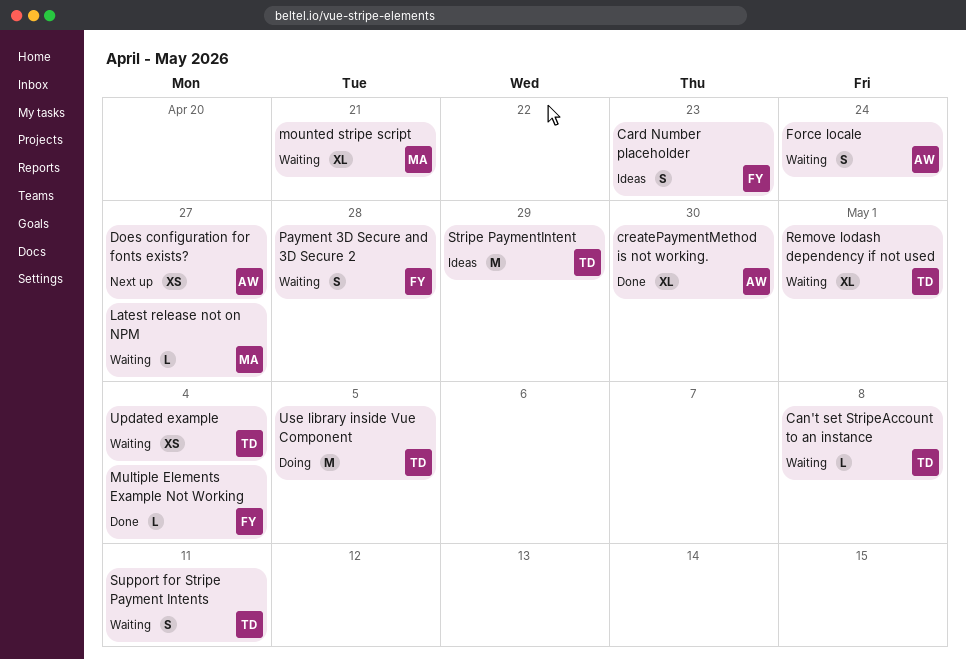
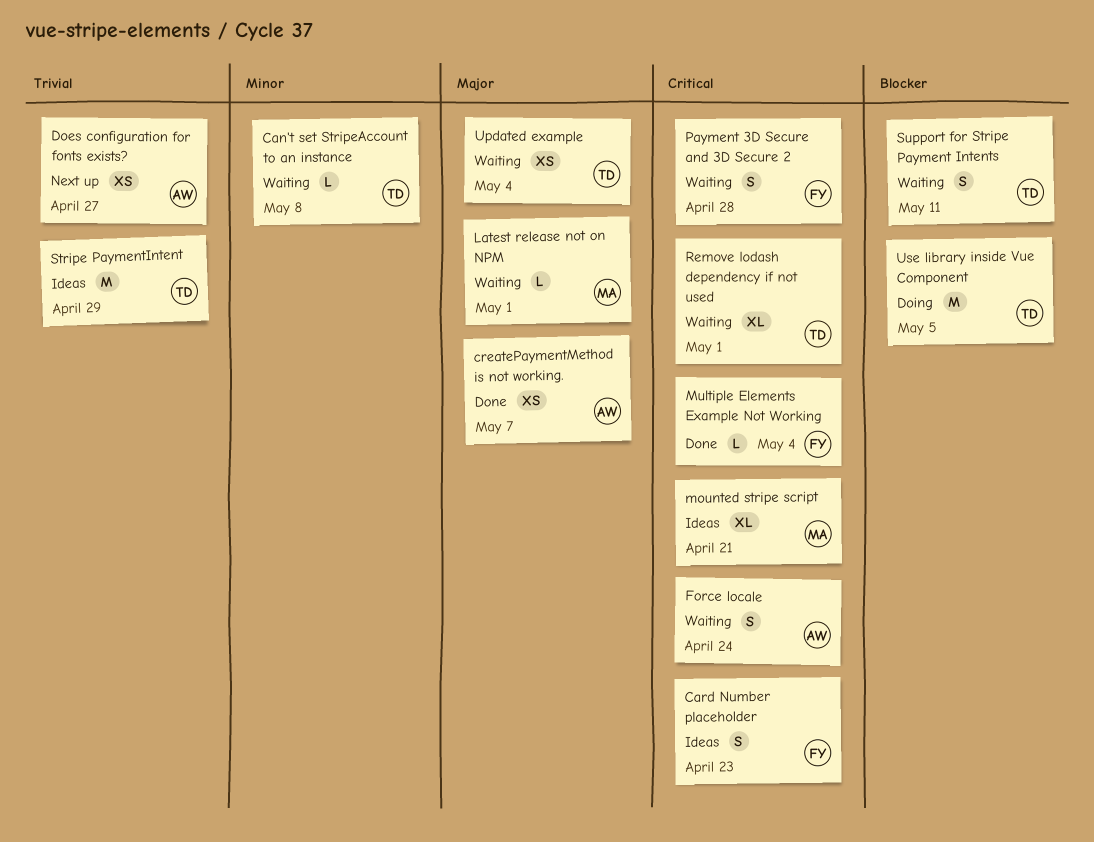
createPaymentMethod is not working., estimate: XL -> XS
createPaymentMethod is not working., due: Apr 30 -> May 7
Latest release not on NPM, due: Apr 27 -> May 1
mounted stripe script, status: Waiting -> Ideas

